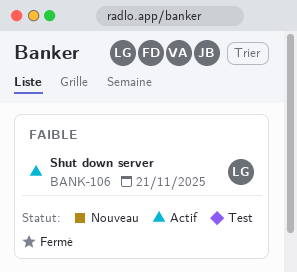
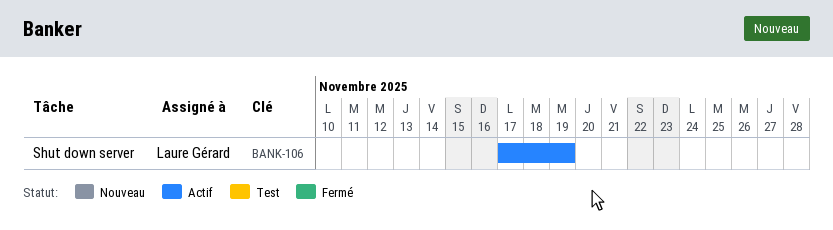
BANK-106, due: Nov 21 -> Nov 19

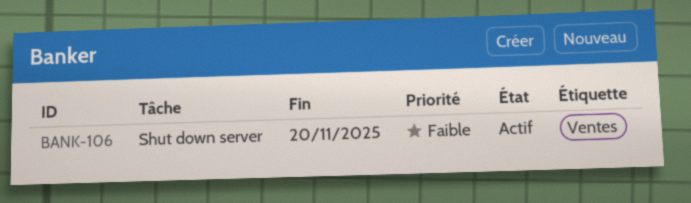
BANK-106, due: Nov 19 -> Nov 20

